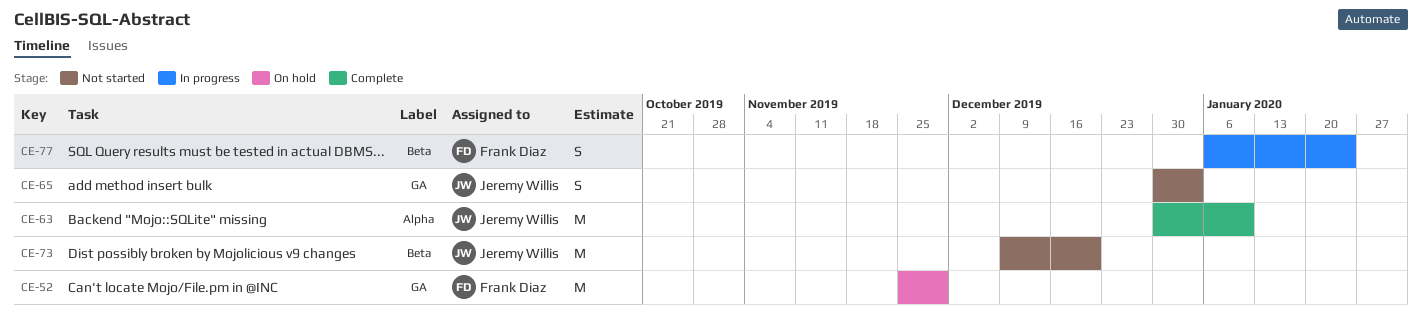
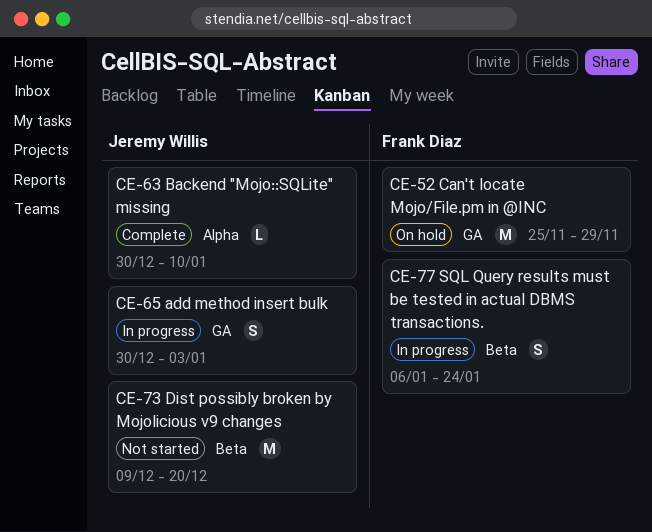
CE-63, estimate: M -> L
CE-65, status: Not started -> In progress

